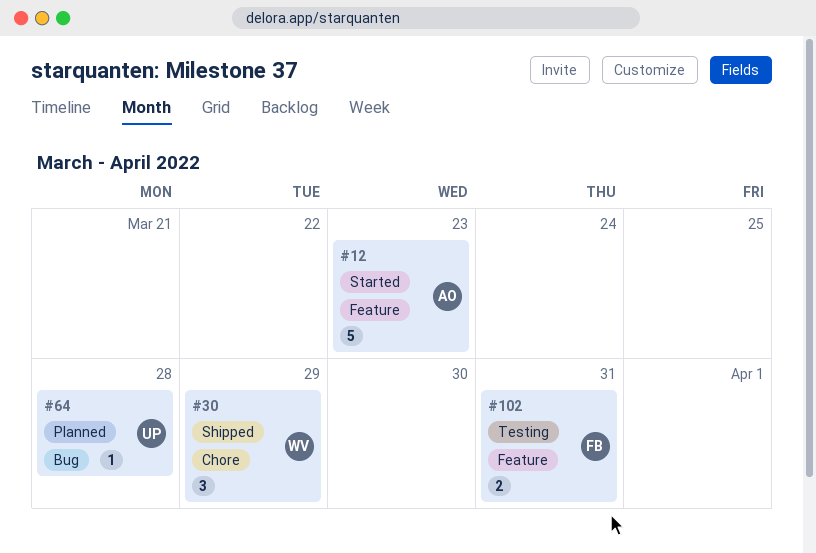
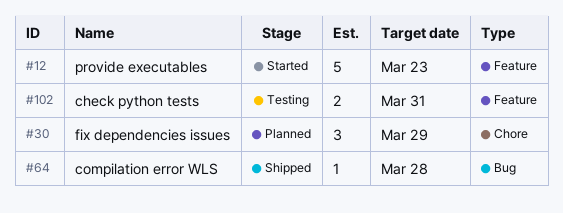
#30, status: Shipped -> Planned
#64, status: Planned -> Shipped

